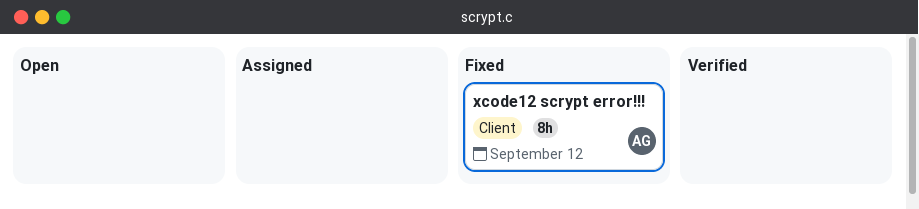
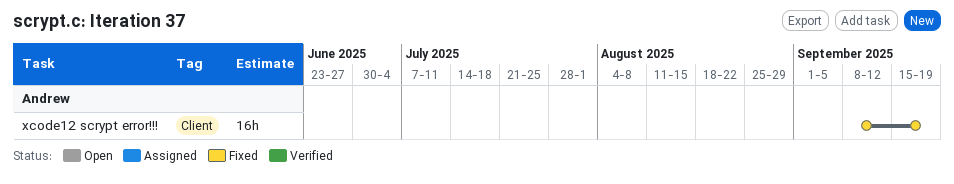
xcode12 scrypt error!!!, estimate: 8h -> 16h
xcode12 scrypt error!!!, due: Sep 12 -> Sep 19

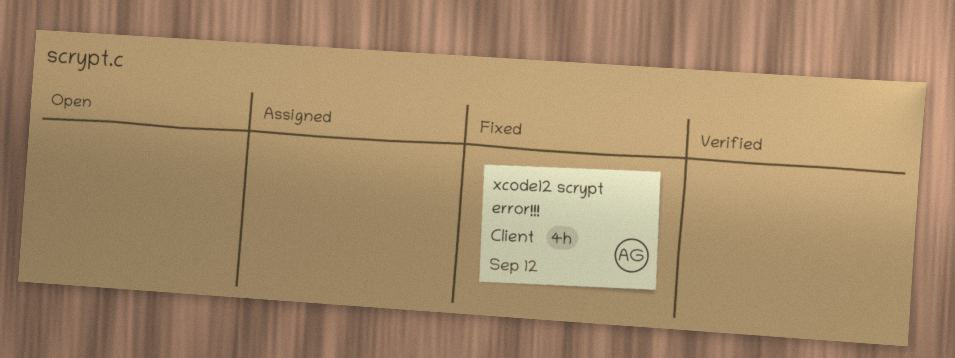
xcode12 scrypt error!!!, estimate: 16h -> 4h
xcode12 scrypt error!!!, due: Sep 19 -> Sep 12

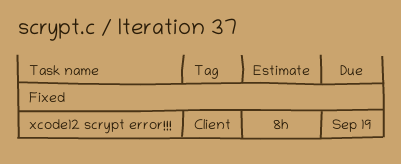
xcode12 scrypt error!!!, estimate: 4h -> 8h
xcode12 scrypt error!!!, due: Sep 12 -> Sep 19

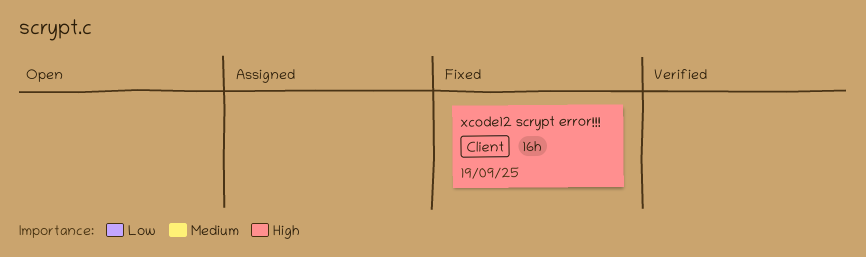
xcode12 scrypt error!!!, estimate: 8h -> 16h

